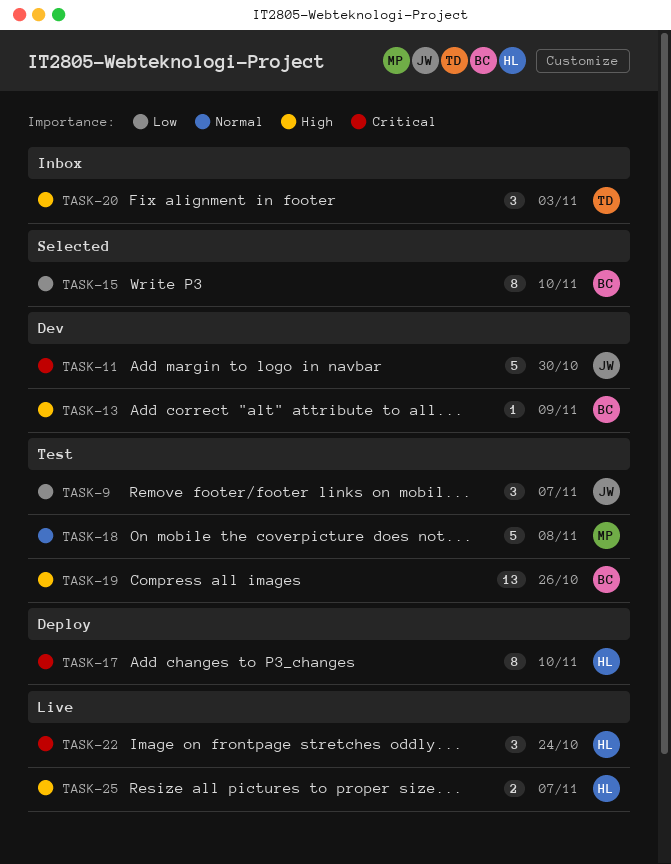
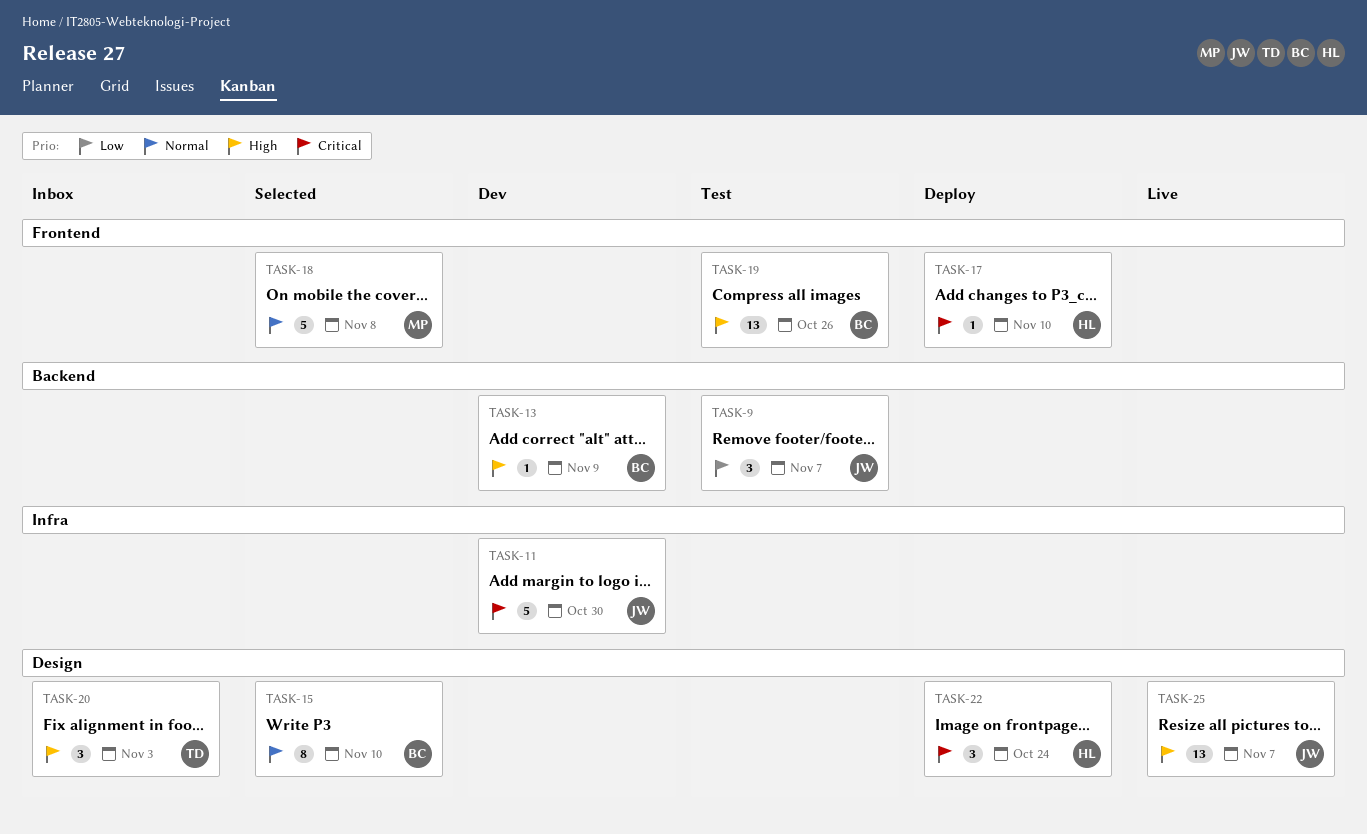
TASK-15, priority: Low -> Normal
TASK-17, estimate: 8 -> 1
TASK-18, status: Test -> Selected
TASK-22, status: Live -> Deploy
TASK-25, owner: HL -> JW
TASK-25, estimate: 2 -> 13

